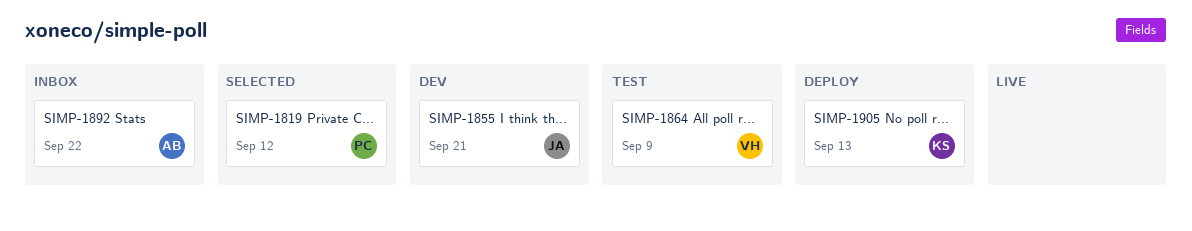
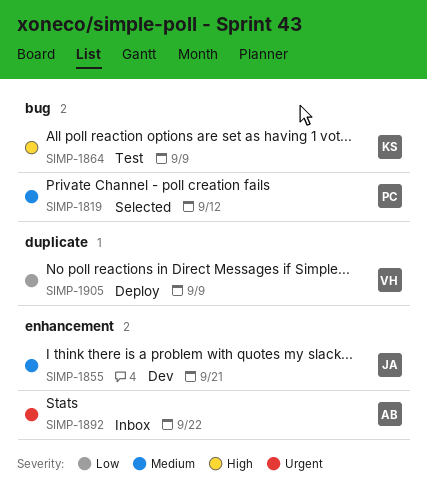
SIMP-1864, owner: VH -> KS
SIMP-1905, owner: KS -> VH
SIMP-1905, due: Sep 13 -> Sep 9

